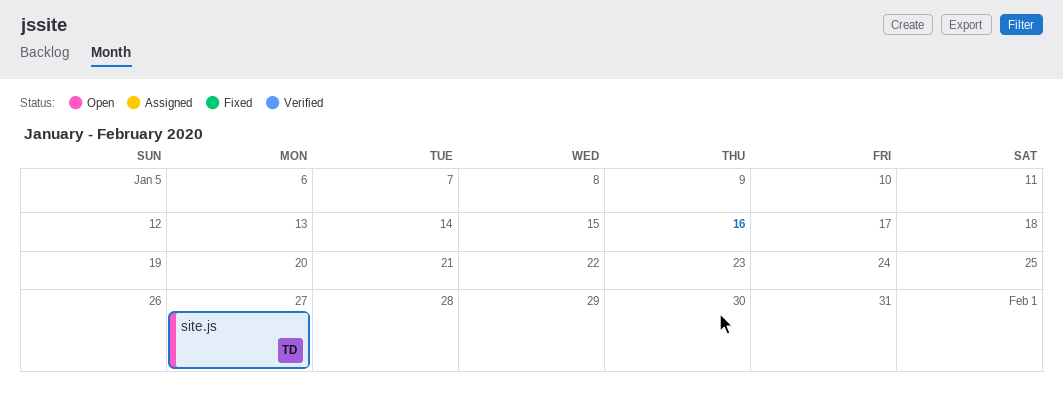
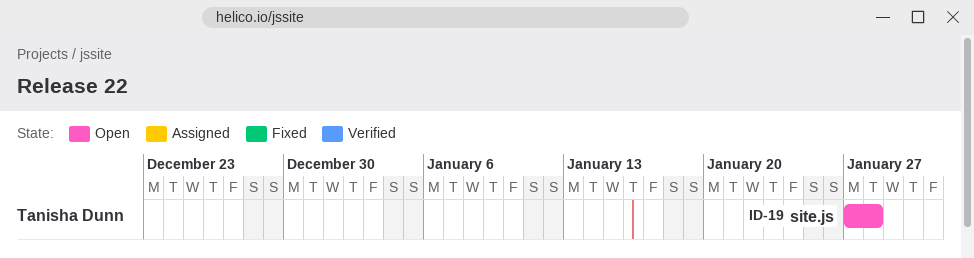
site.js, due: Jan 27 -> Jan 28

